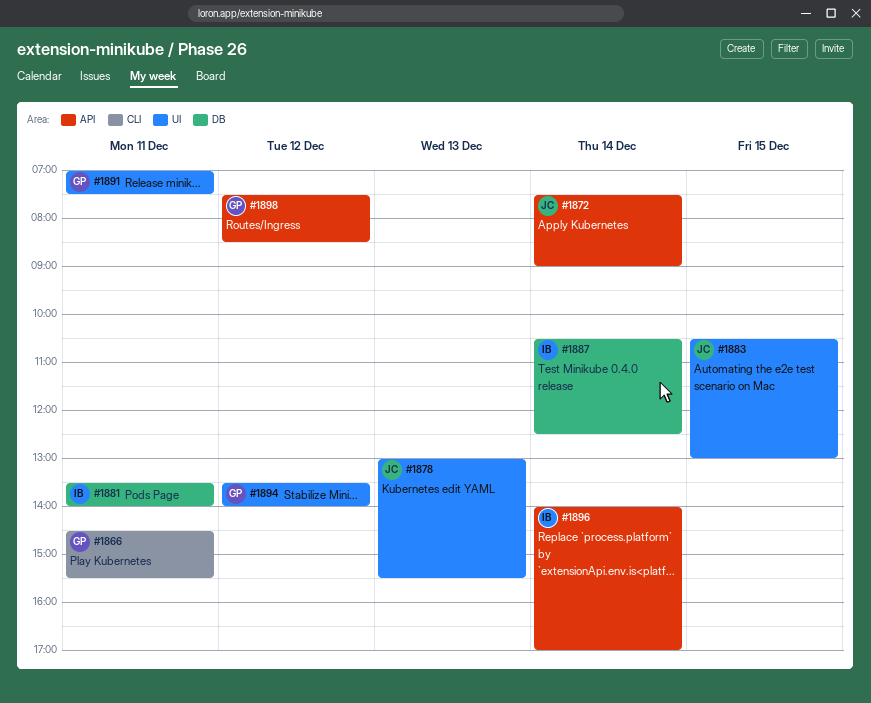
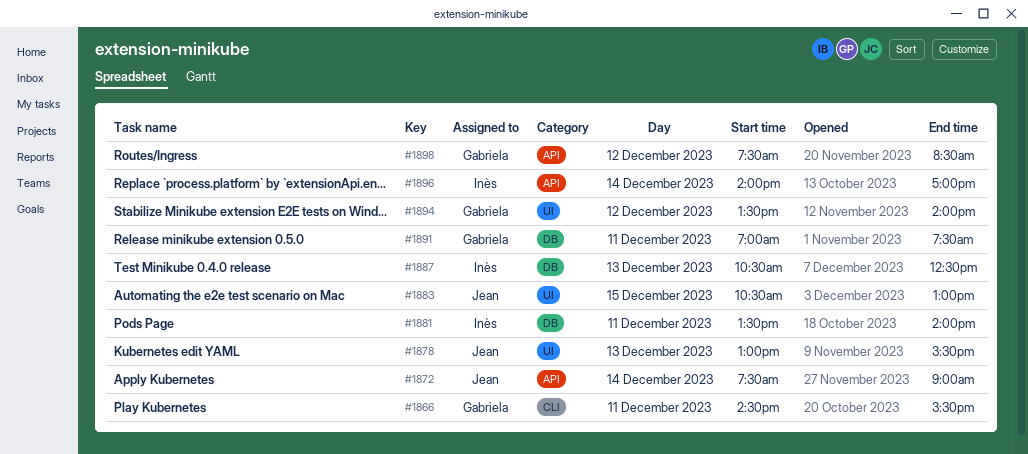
#1887, day: Dec 14 -> Dec 13
#1891, label: UI -> DB

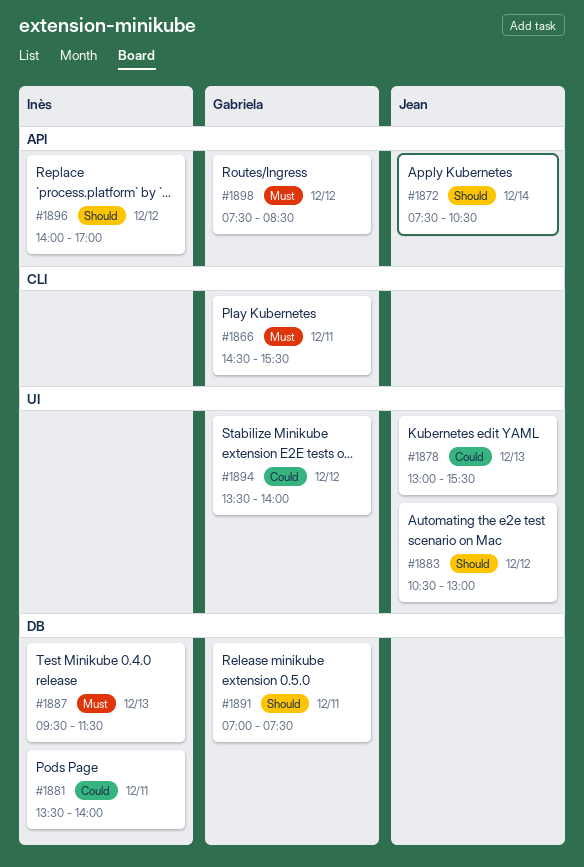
#1872, ends: 09:00 -> 10:30
#1883, day: Dec 15 -> Dec 12
#1887, begins: 10:30 -> 09:30
#1887, ends: 12:30 -> 11:30
#1896, day: Dec 14 -> Dec 12

